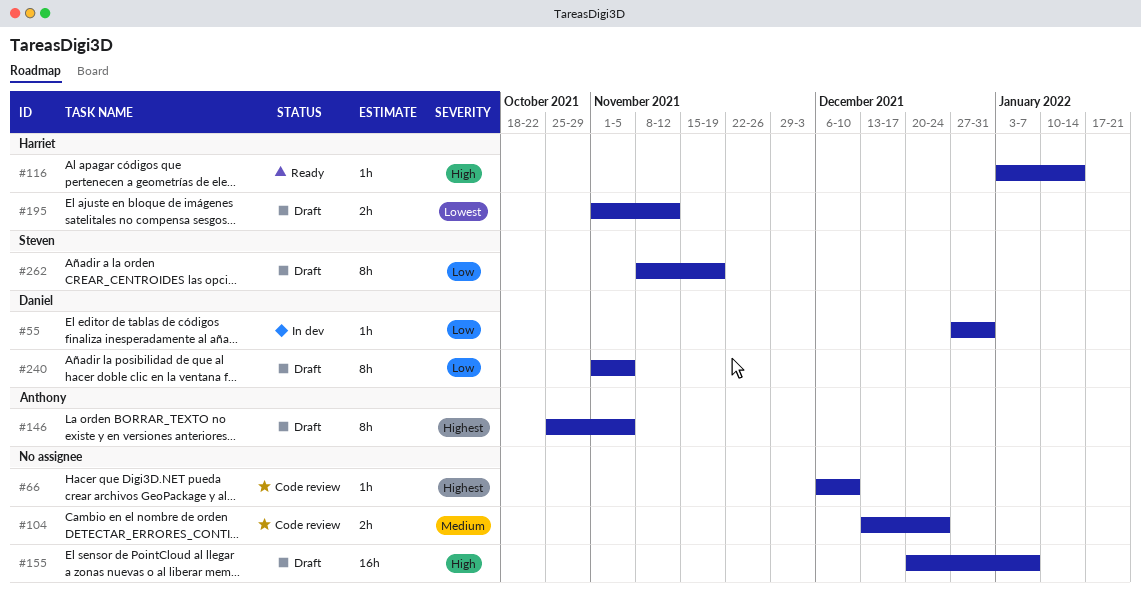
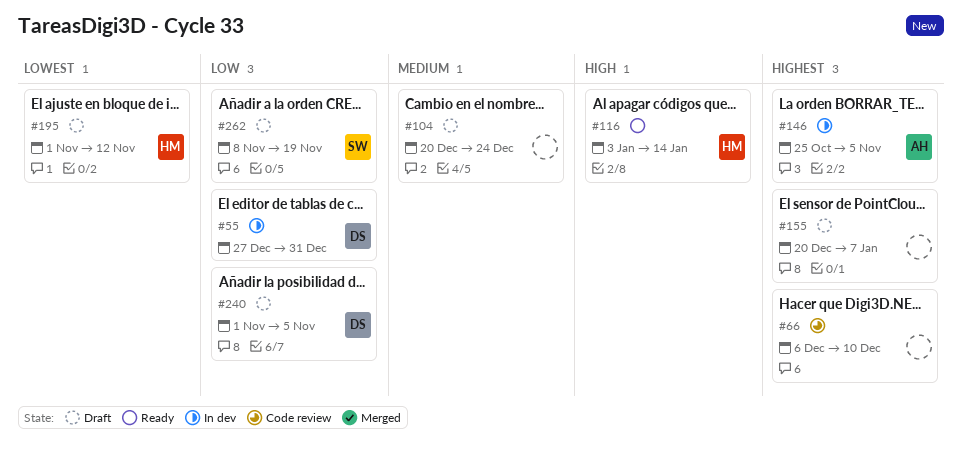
#104, status: Code review -> Draft
#104, start: Dec 13 -> Dec 20
#146, status: Draft -> In dev
#155, priority: High -> Highest

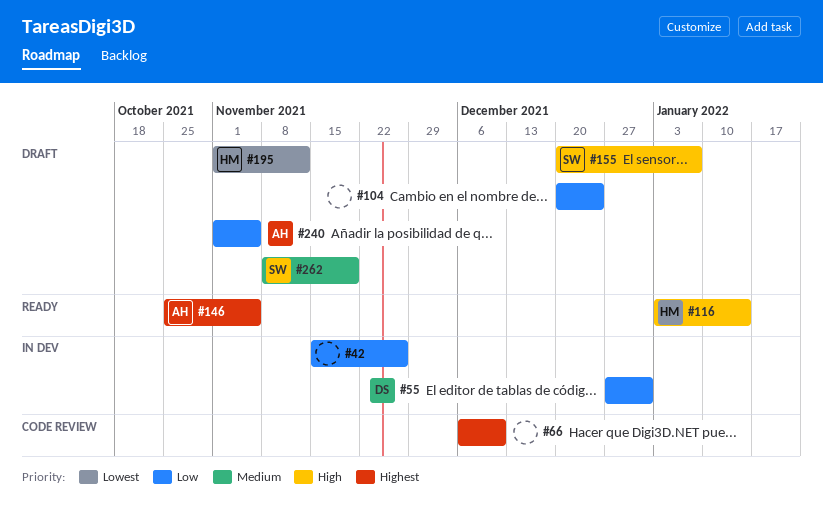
#42: none -> present
#104, priority: Medium -> Low
#146, status: In dev -> Ready
#155, owner: none -> SW
#155, priority: Highest -> High
#240, owner: DS -> AH
#262, priority: Low -> Medium

